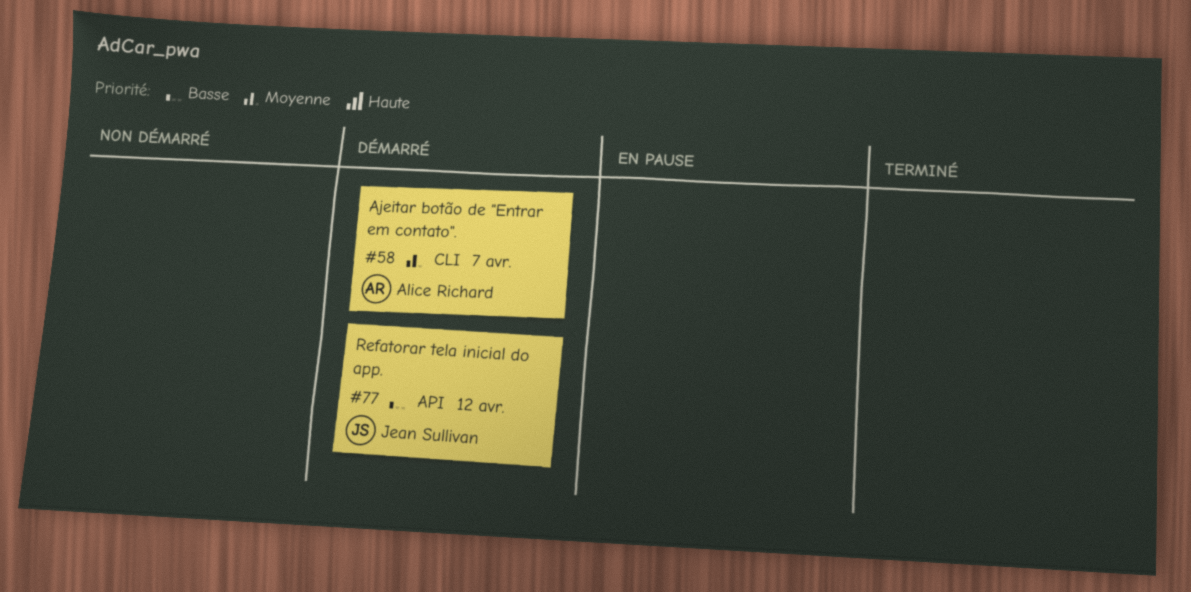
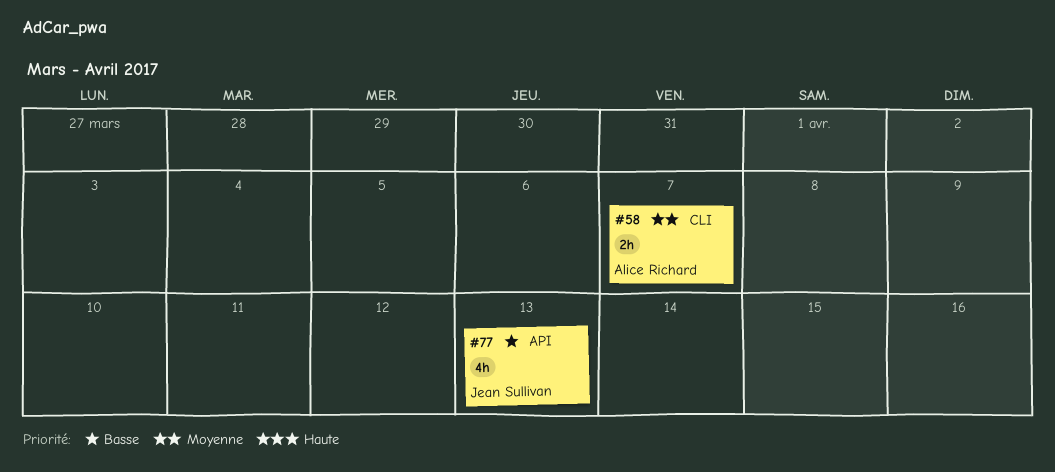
#77, due: Apr 12 -> Apr 13

